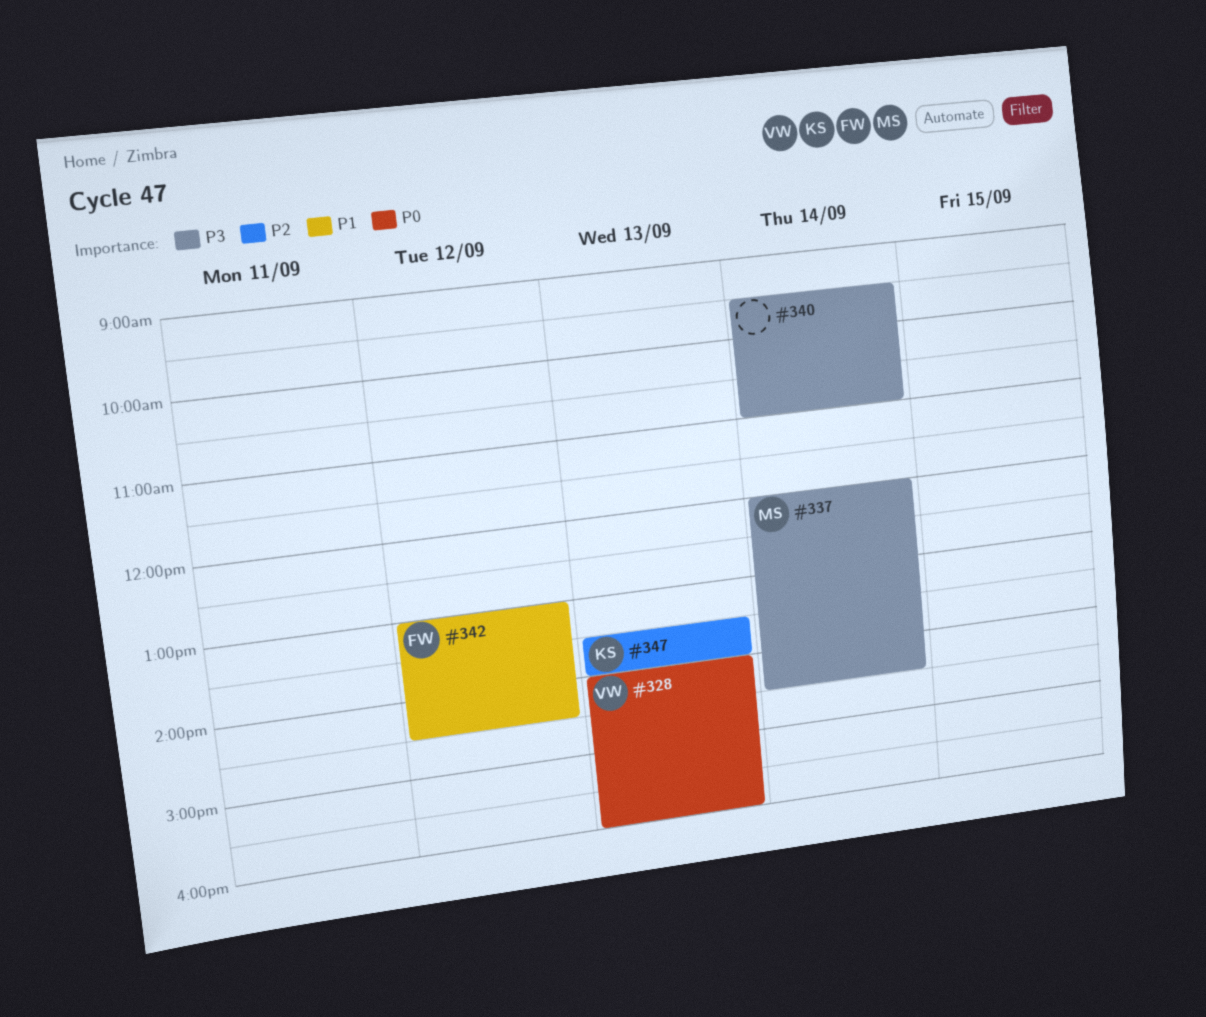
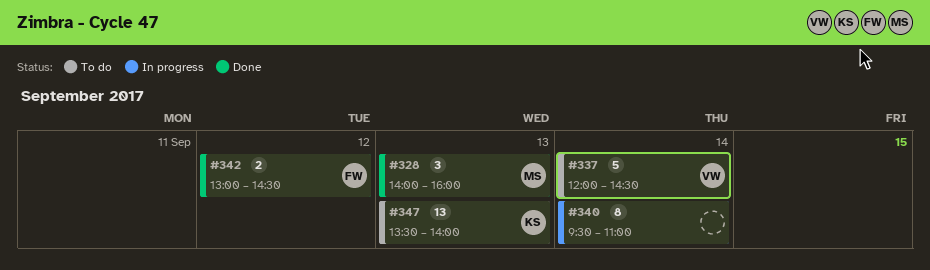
#328, owner: VW -> MS
#337, owner: MS -> VW

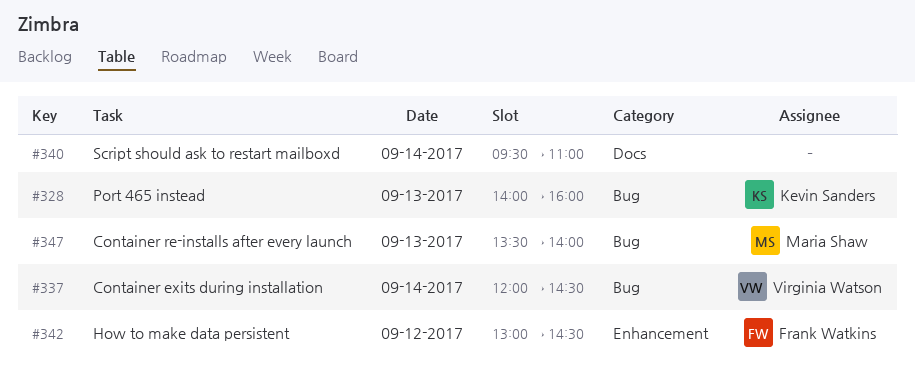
#328, owner: Maria Shaw -> Kevin Sanders
#347, owner: Kevin Sanders -> Maria Shaw

